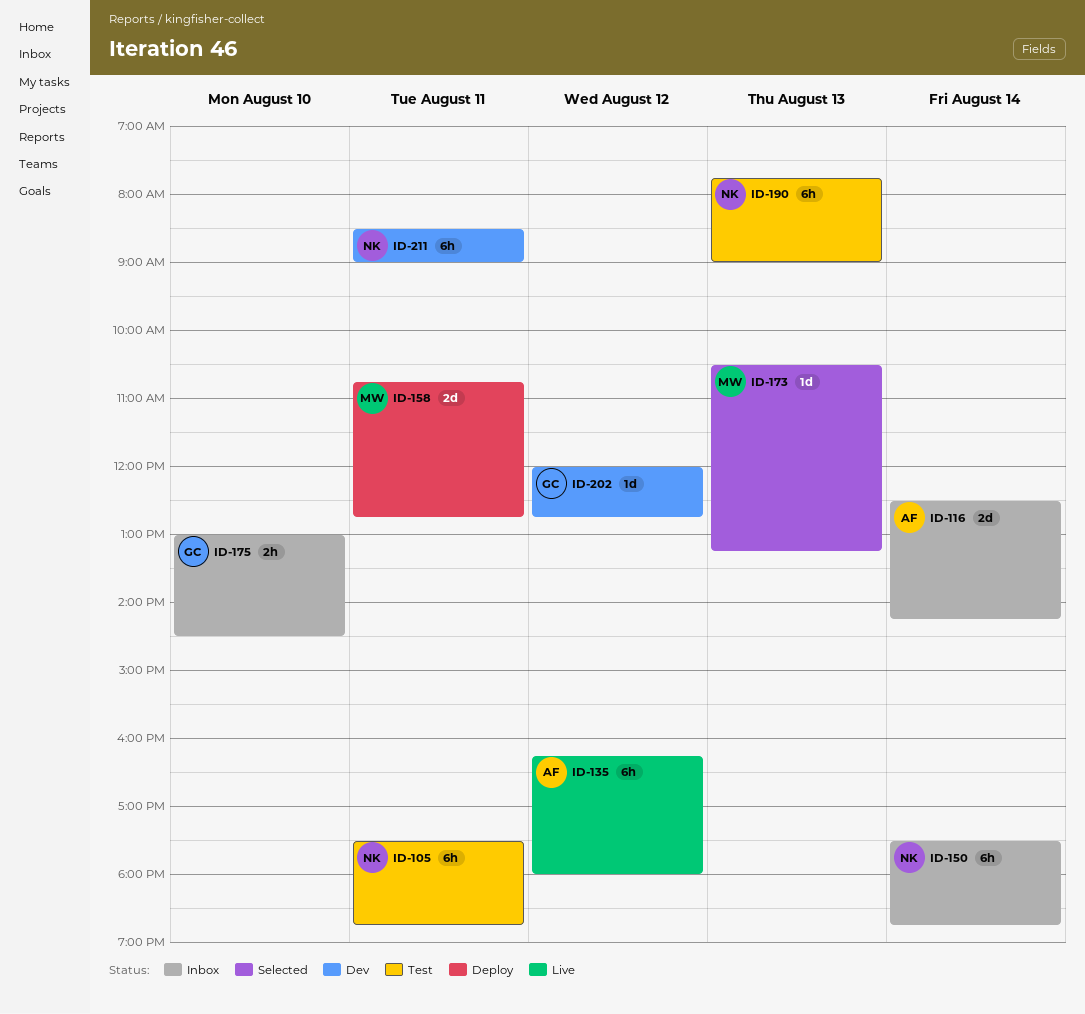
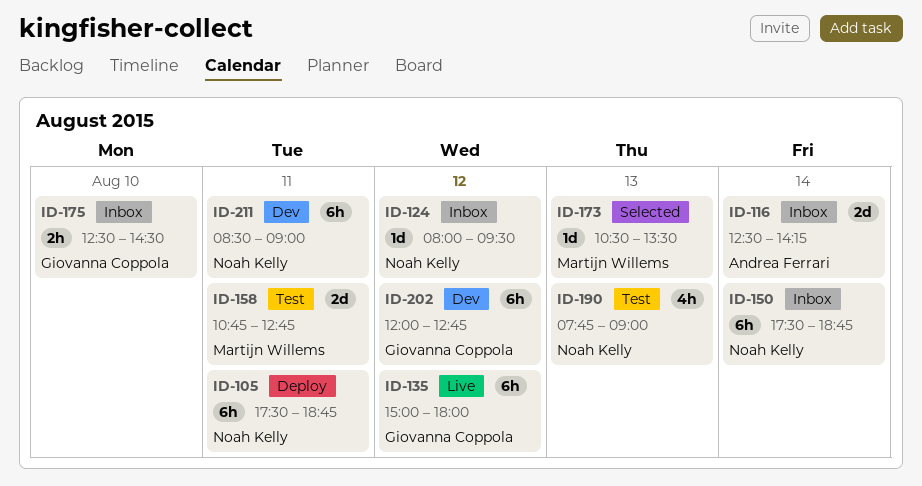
ID-105, status: Test -> Deploy
ID-124: none -> present
ID-135, owner: Andrea Ferrari -> Giovanna Coppola
ID-135, begins: 16:15 -> 15:00
ID-158, status: Deploy -> Test
ID-173, ends: 13:15 -> 13:30
ID-175, begins: 13:00 -> 12:30
ID-190, estimate: 6h -> 4h
ID-202, estimate: 1d -> 6h

